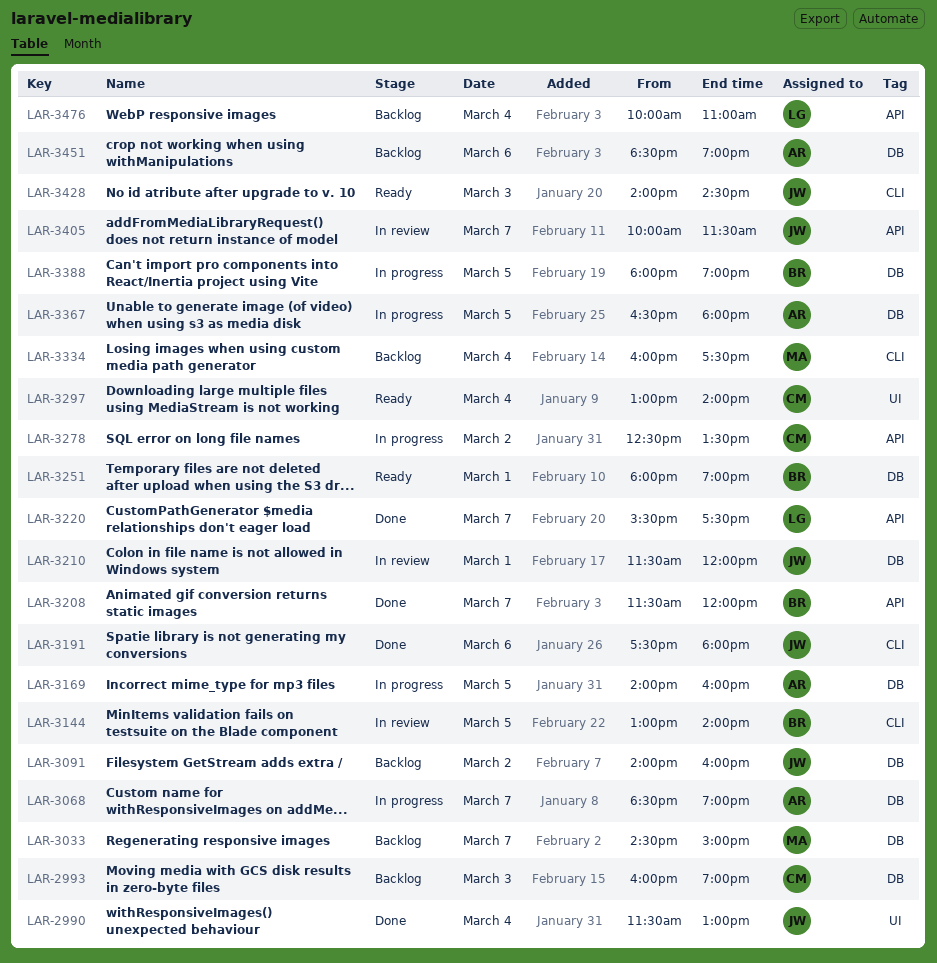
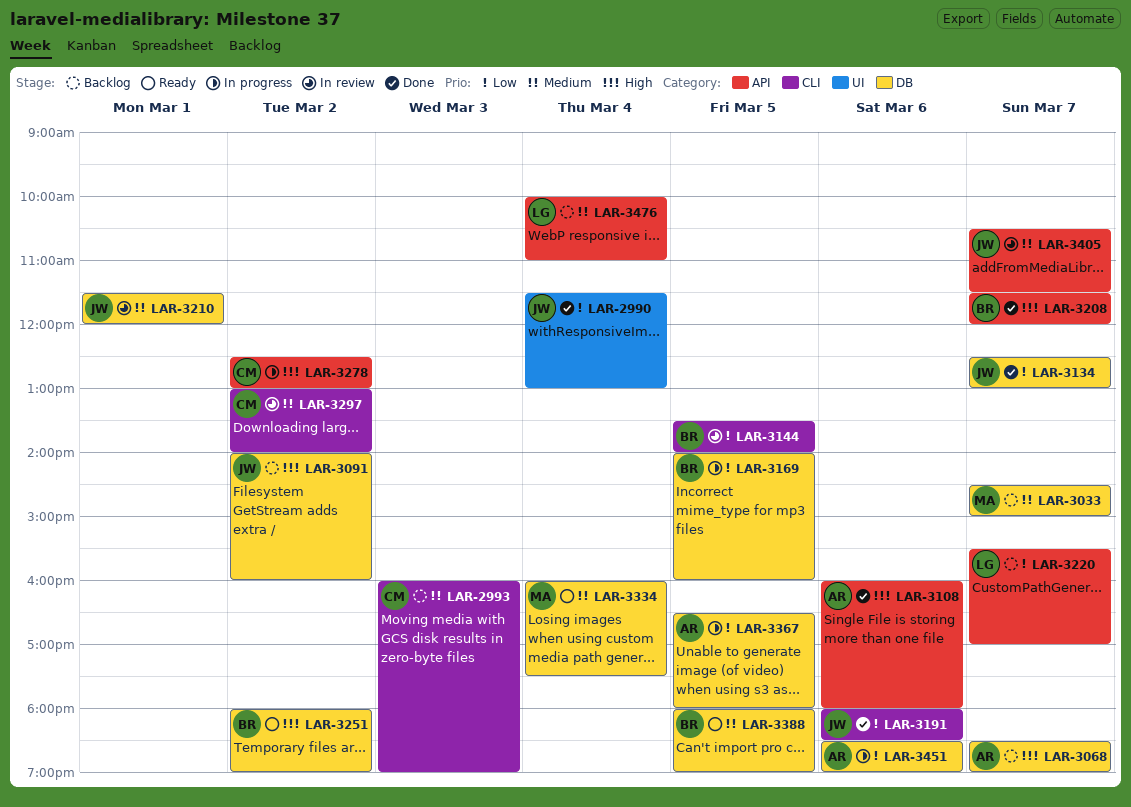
LAR-2993, label: DB -> CLI
LAR-3068, status: In progress -> Backlog
LAR-3108: none -> present
LAR-3134: none -> present
LAR-3144, begins: 13:00 -> 13:30
LAR-3169, owner: AR -> BR
LAR-3191, begins: 17:30 -> 18:00
LAR-3191, ends: 18:00 -> 18:30
LAR-3220, status: Done -> Backlog
LAR-3220, ends: 17:30 -> 17:00
LAR-3251, day: Mar 1 -> Mar 2
LAR-3278, ends: 13:30 -> 13:00
LAR-3297, status: Ready -> In review
LAR-3297, label: UI -> CLI
LAR-3297, day: Mar 4 -> Mar 2
LAR-3334, status: Backlog -> Ready
LAR-3334, label: CLI -> DB
LAR-3388, status: In progress -> Ready
LAR-3405, begins: 10:00 -> 10:30
LAR-3428: present -> none
LAR-3451, status: Backlog -> In progress

